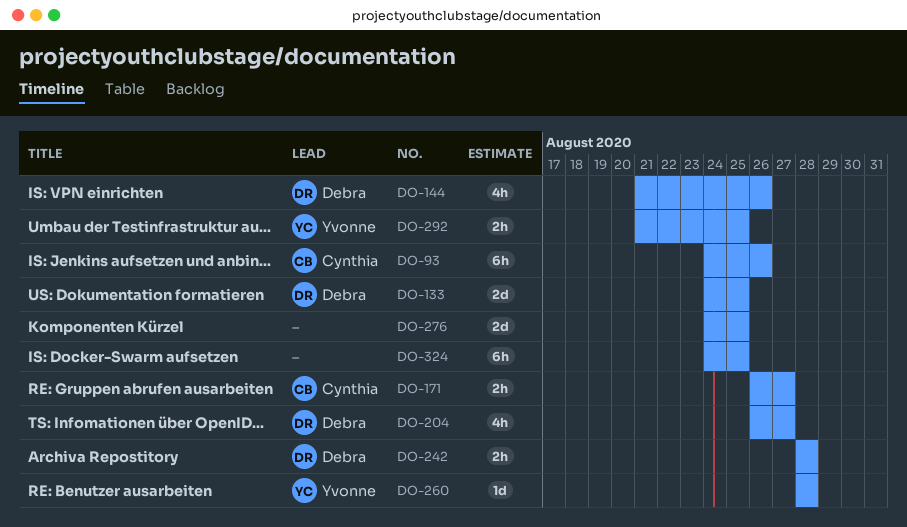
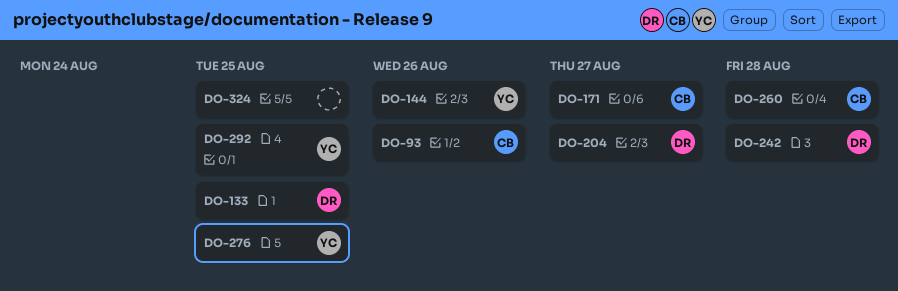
DO-144, owner: Debra -> Yvonne
DO-260, owner: Yvonne -> Cynthia
DO-276, owner: none -> Yvonne

